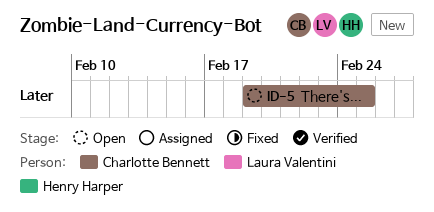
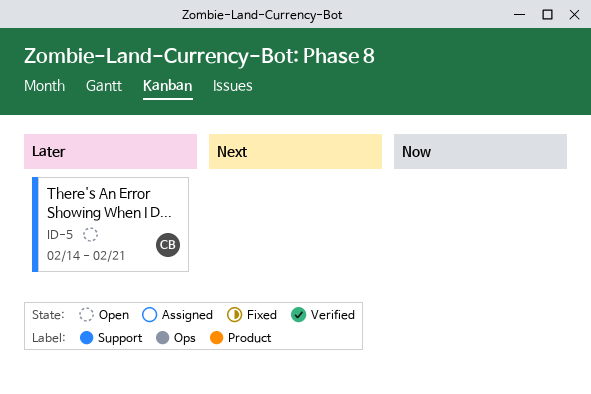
ID-5, start: Feb 19 -> Feb 14
ID-5, due: Feb 25 -> Feb 21

